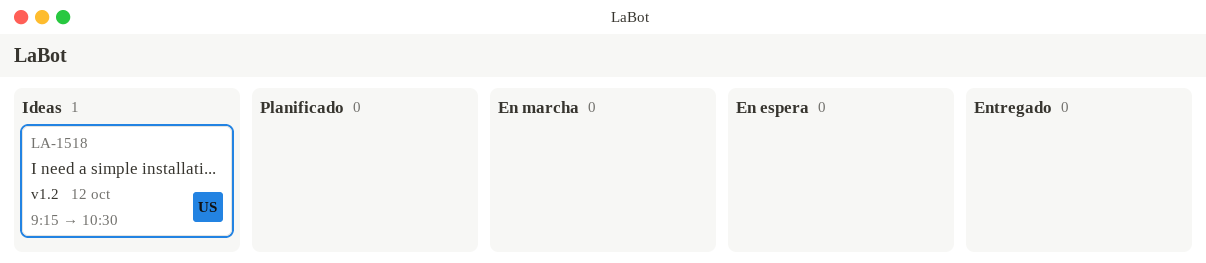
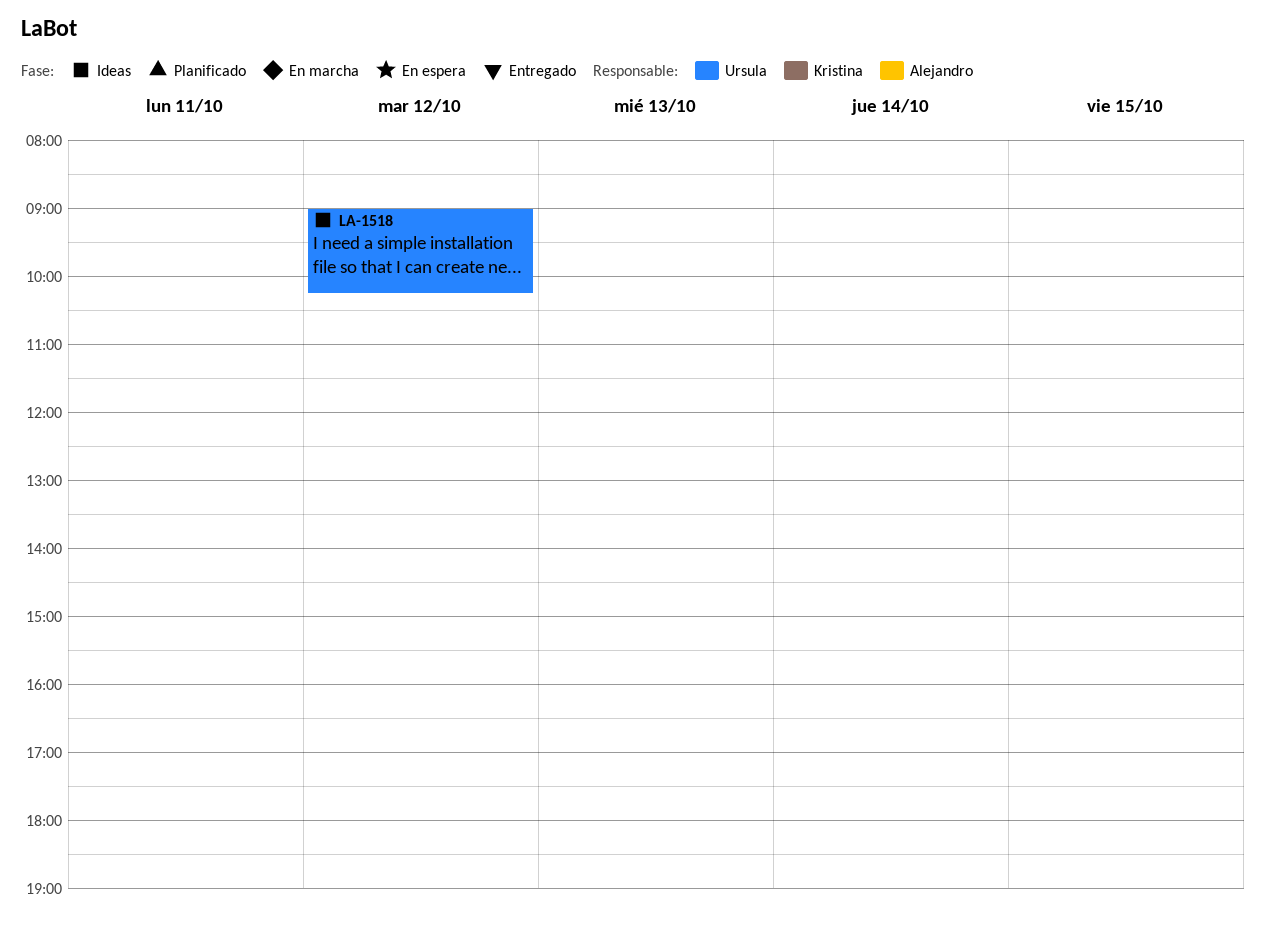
LA-1518, begins: 09:15 -> 09:00
LA-1518, ends: 10:30 -> 10:15

